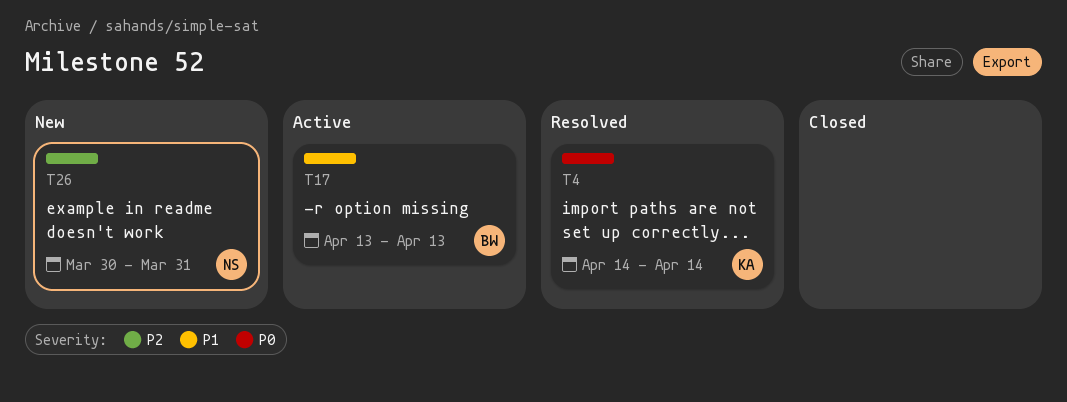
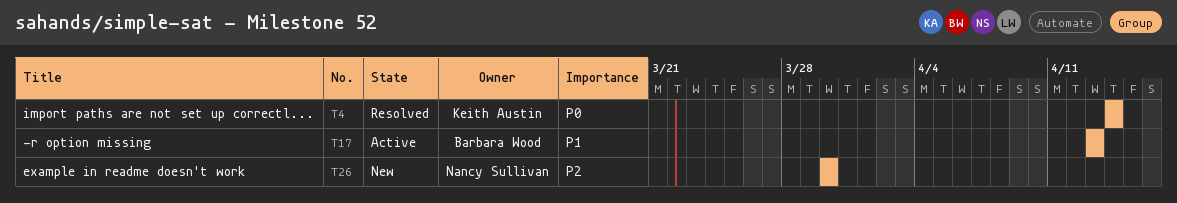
T26, due: Mar 31 -> Mar 30

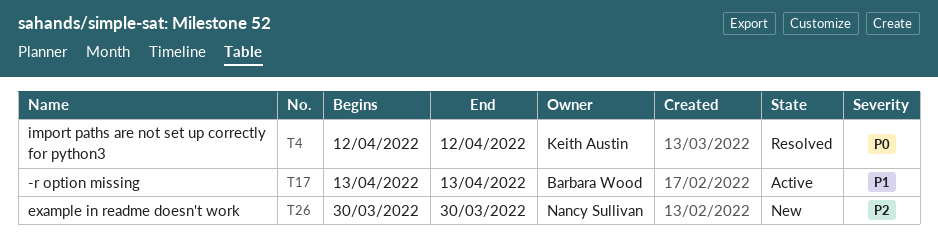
T4, start: Apr 14 -> Apr 12
T4, due: Apr 14 -> Apr 12

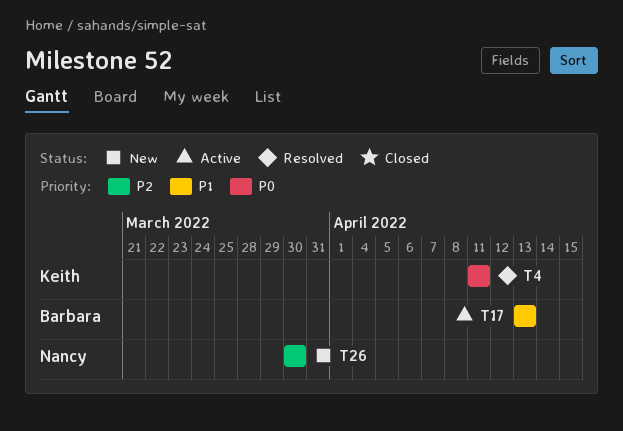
T4, start: Apr 12 -> Apr 11
T4, due: Apr 12 -> Apr 11

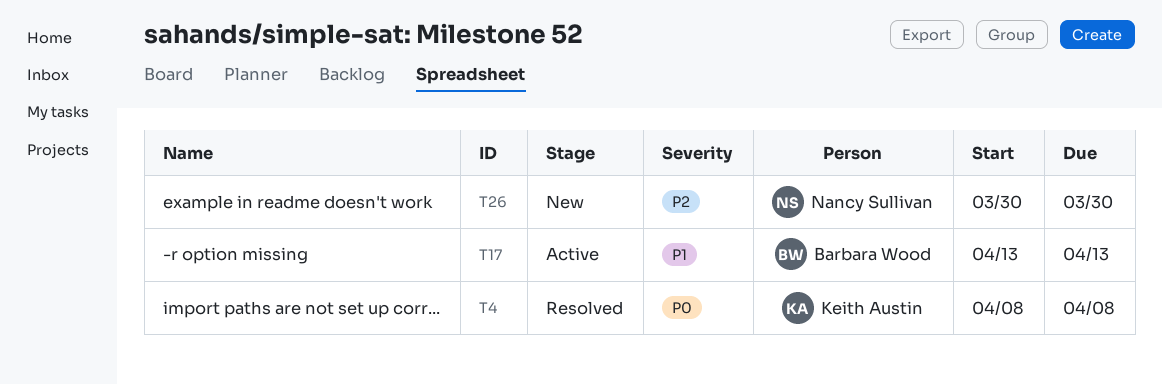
T4, start: Apr 11 -> Apr 8
T4, due: Apr 11 -> Apr 8

